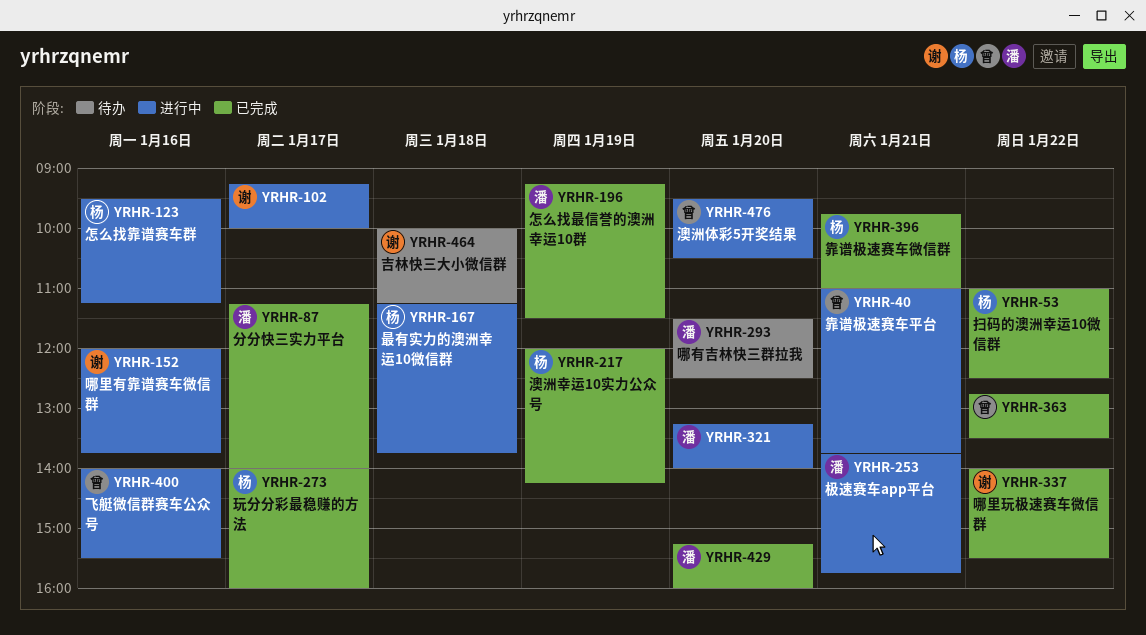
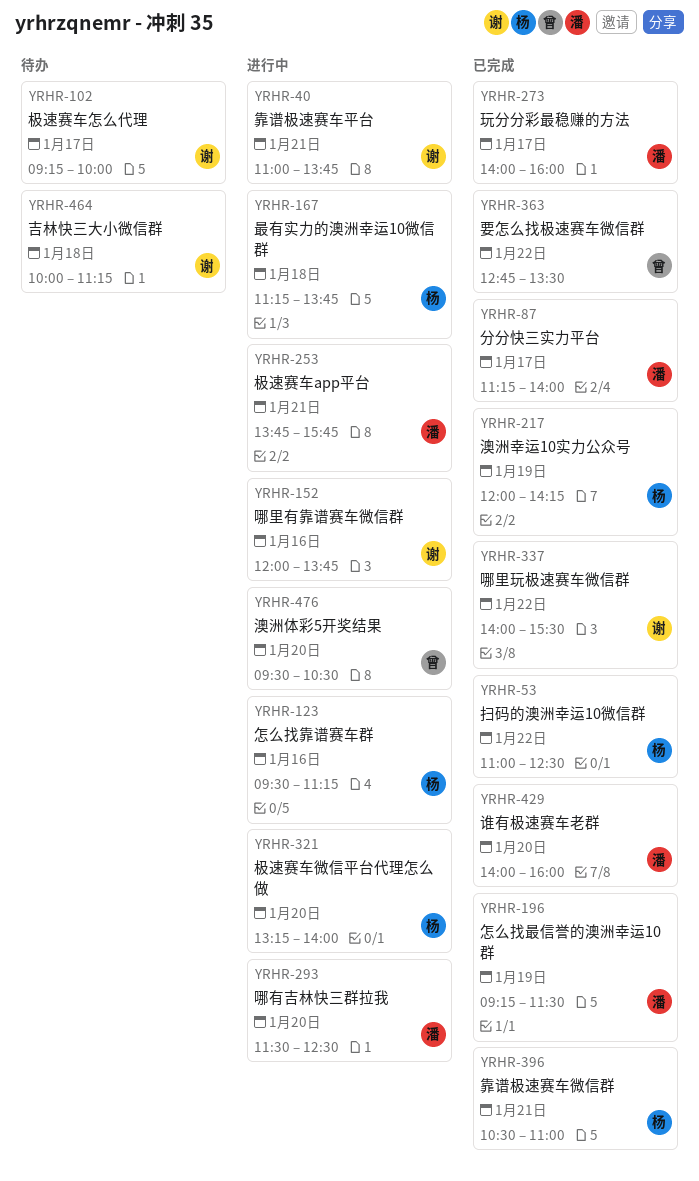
YRHR-40, owner: 曾 -> 谢
YRHR-102, status: 进行中 -> 待办
YRHR-273, owner: 杨 -> 潘
YRHR-293, status: 待办 -> 进行中
YRHR-321, owner: 潘 -> 杨
YRHR-396, begins: 09:45 -> 10:30
YRHR-400: present -> none
YRHR-429, begins: 15:15 -> 14:00

